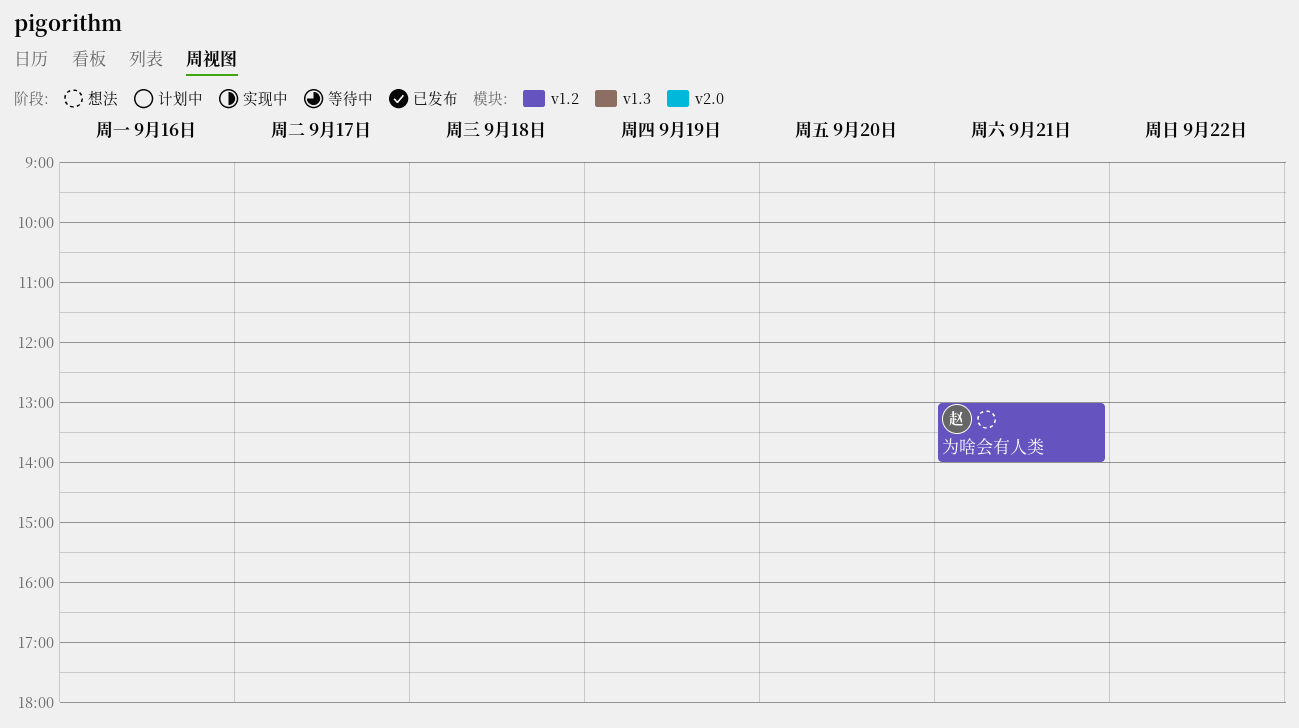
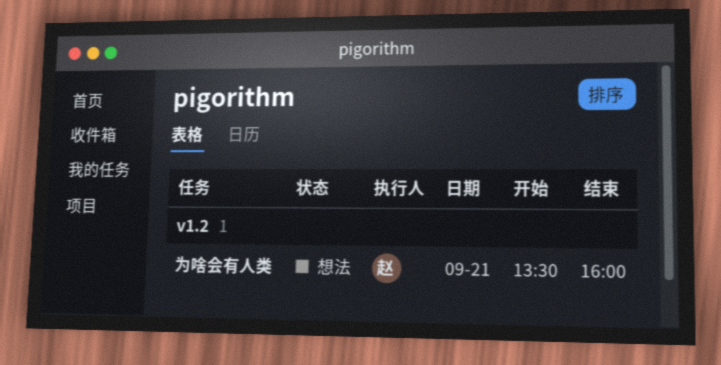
为啥会有人类, begins: 13:00 -> 13:30
为啥会有人类, ends: 14:00 -> 16:00

